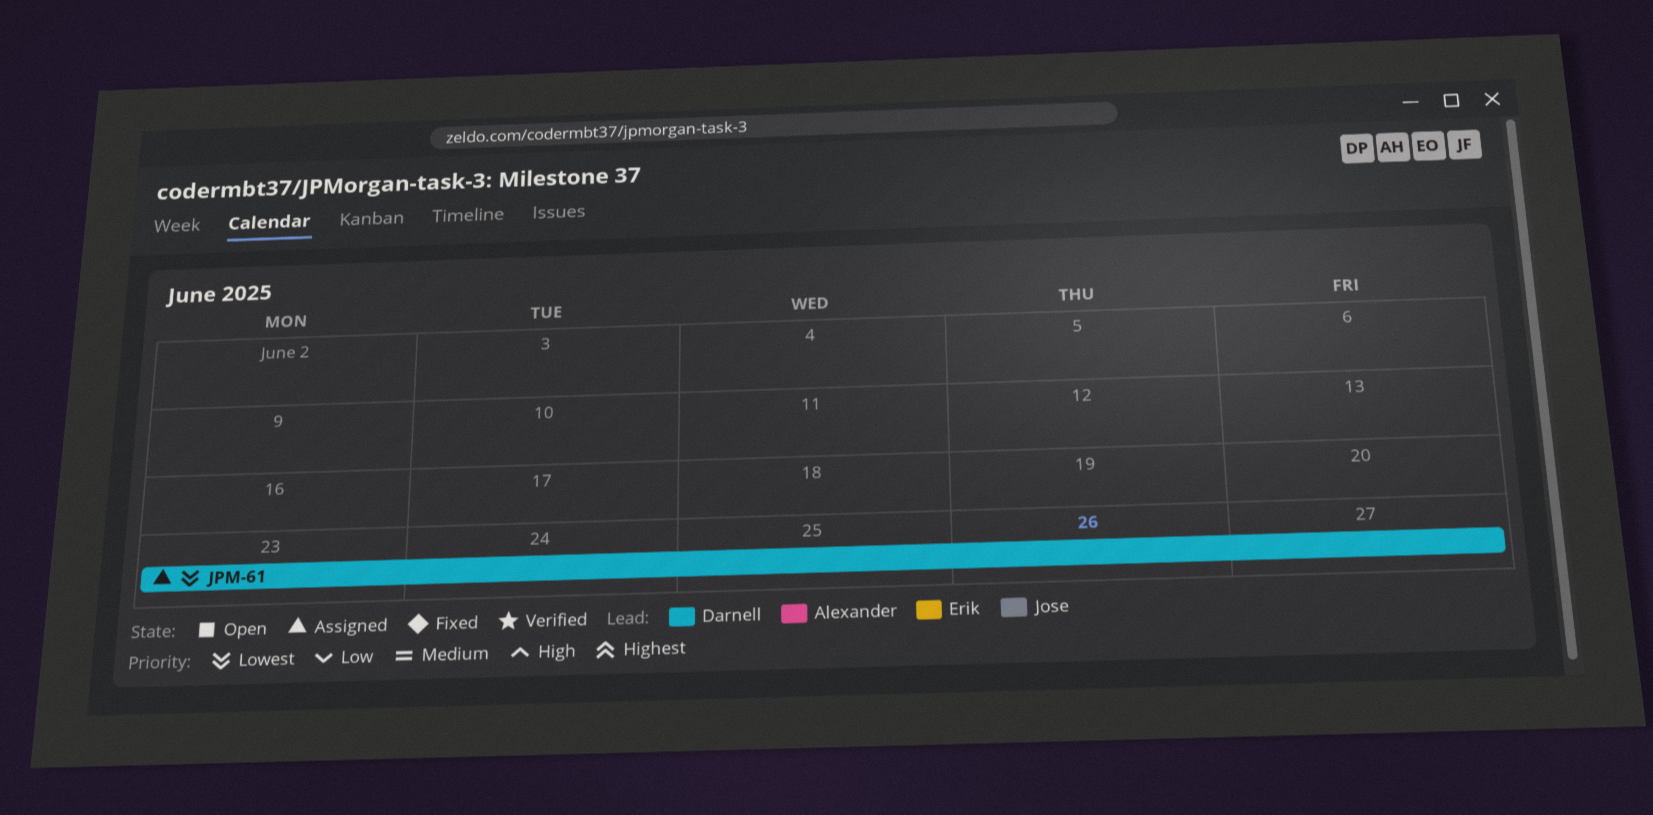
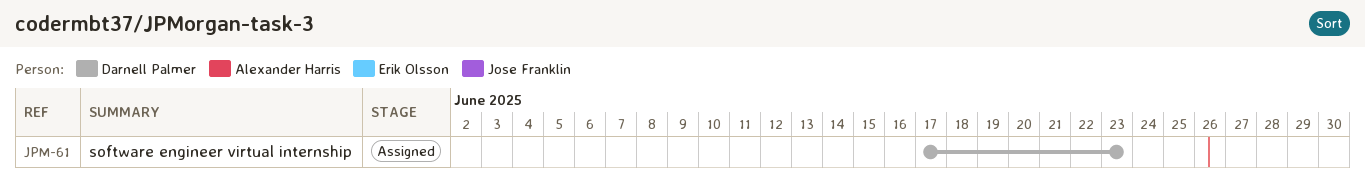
JPM-61, start: Jun 23 -> Jun 17
JPM-61, due: Jun 27 -> Jun 23

